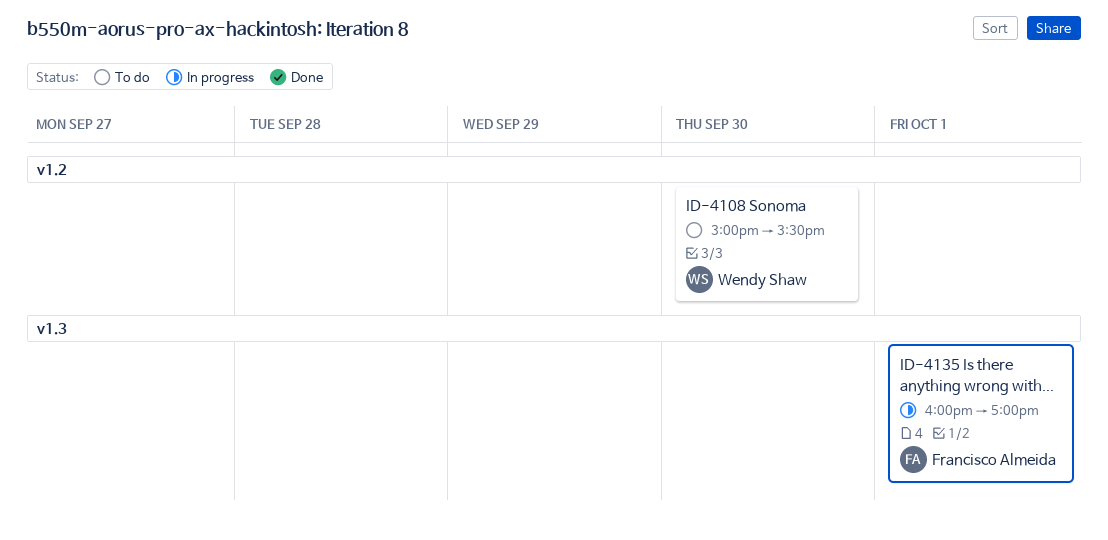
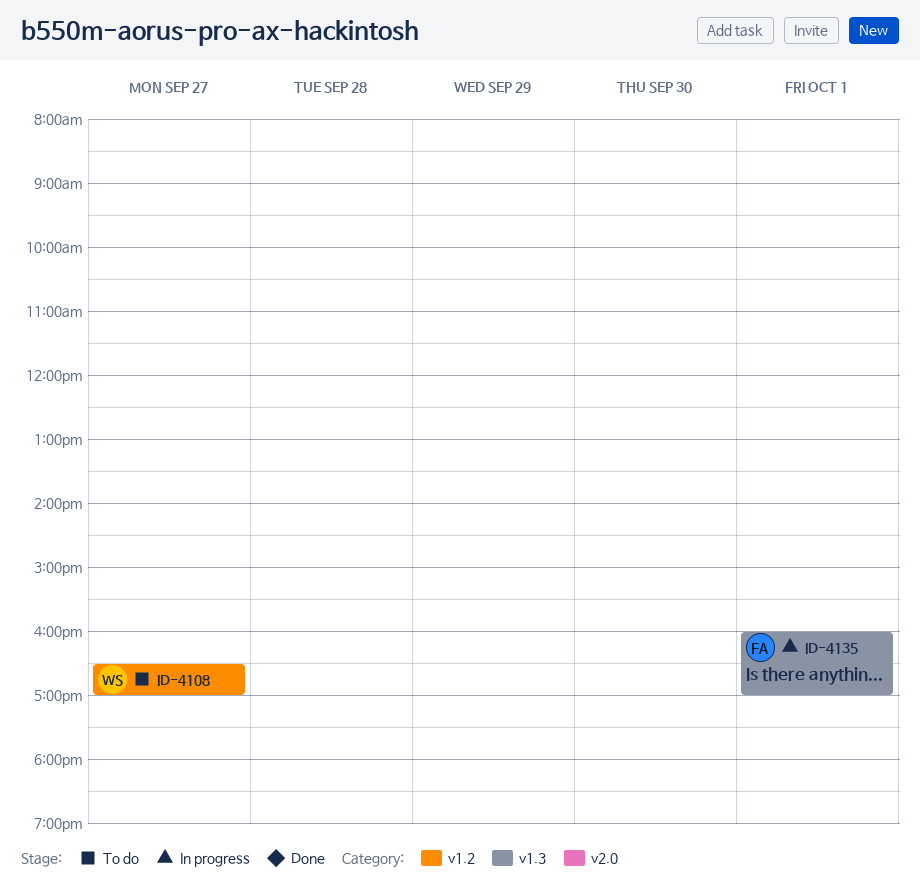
ID-4108, day: Sep 30 -> Sep 27
ID-4108, begins: 15:00 -> 16:30
ID-4108, ends: 15:30 -> 17:00

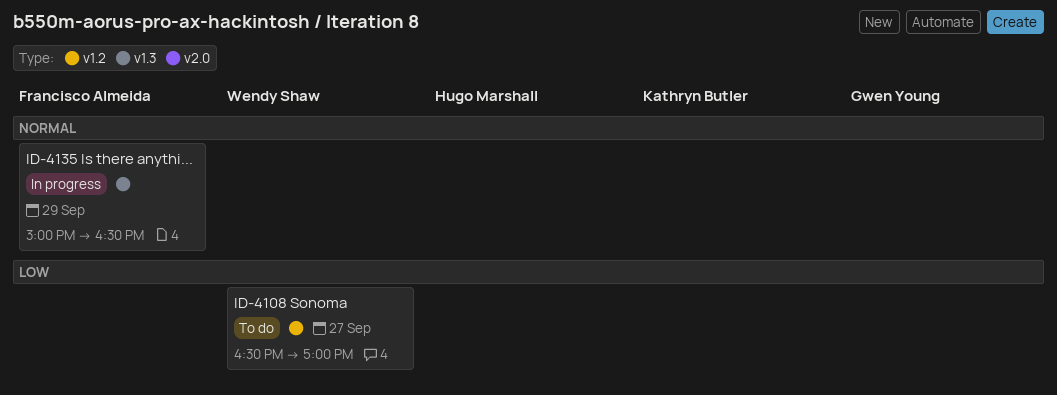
ID-4135, day: Oct 1 -> Sep 29
ID-4135, begins: 16:00 -> 15:00
ID-4135, ends: 17:00 -> 16:30

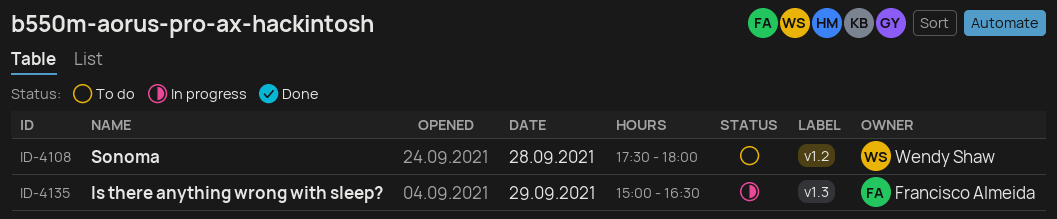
ID-4108, day: Sep 27 -> Sep 28
ID-4108, begins: 16:30 -> 17:30
ID-4108, ends: 17:00 -> 18:00

